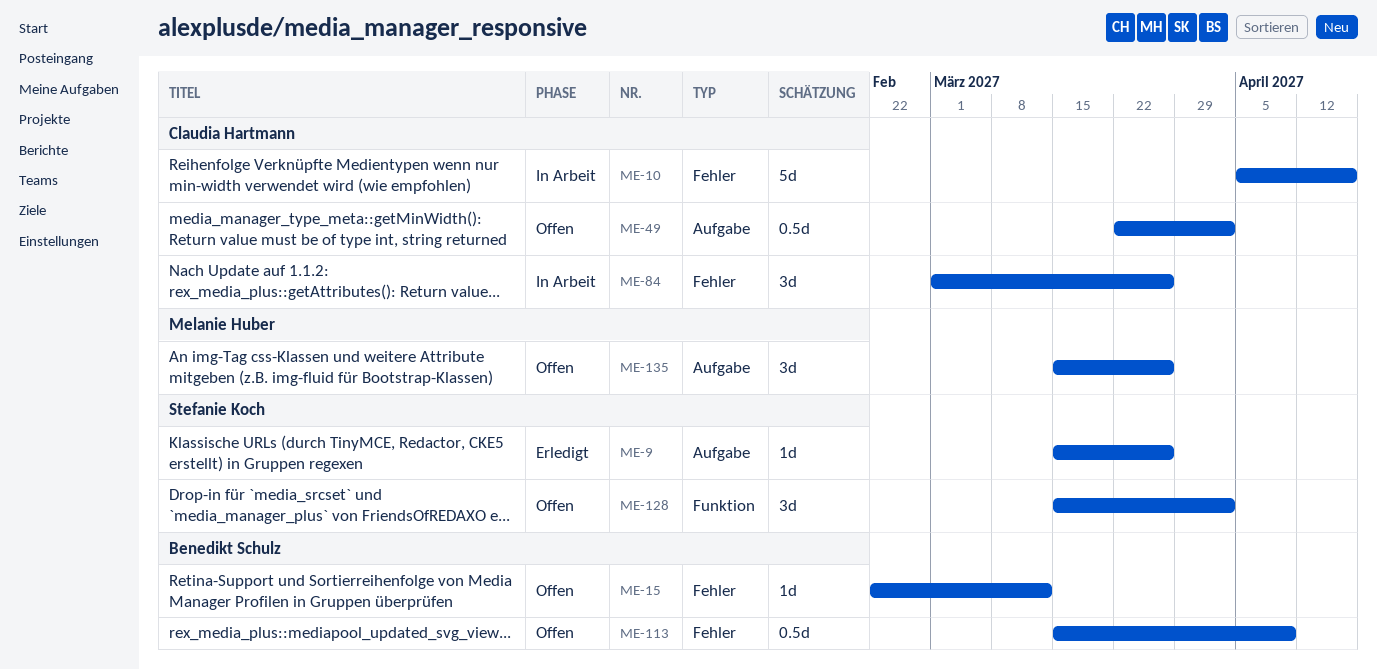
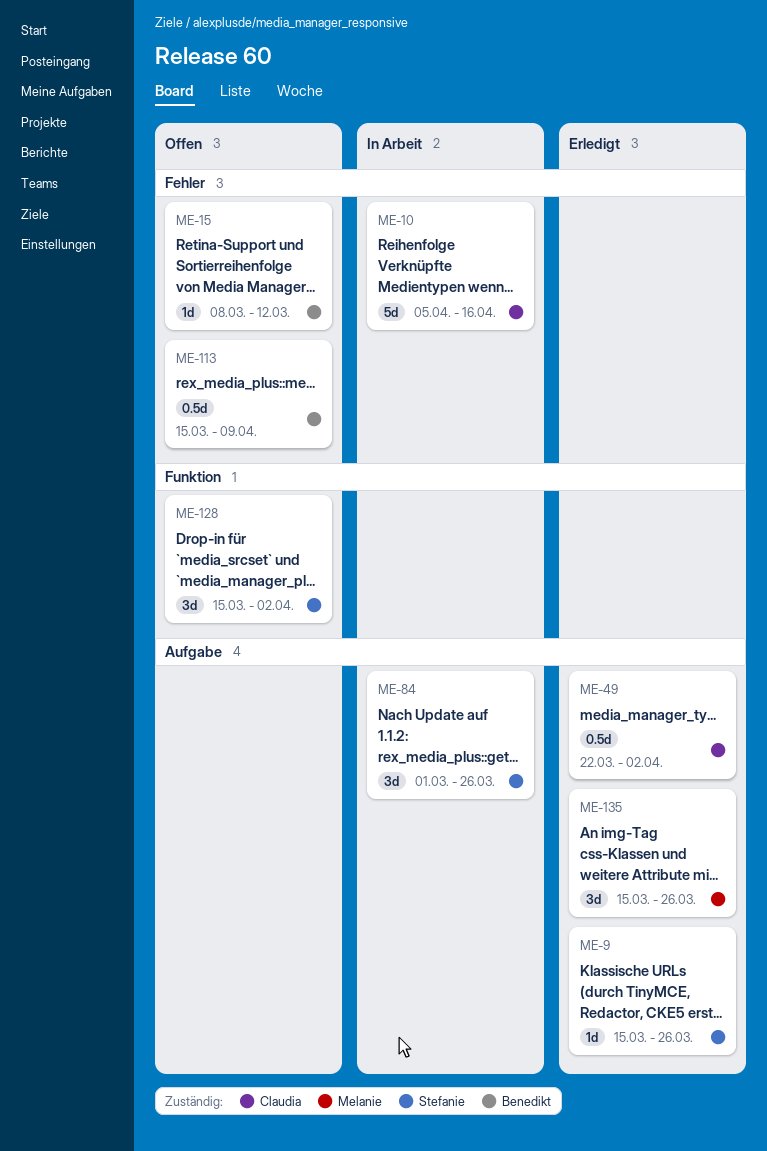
ME-15, start: Feb 22 -> Mar 8
ME-49, status: Offen -> Erledigt
ME-84, owner: Claudia Hartmann -> Stefanie Koch
ME-84, label: Fehler -> Aufgabe
ME-135, status: Offen -> Erledigt

